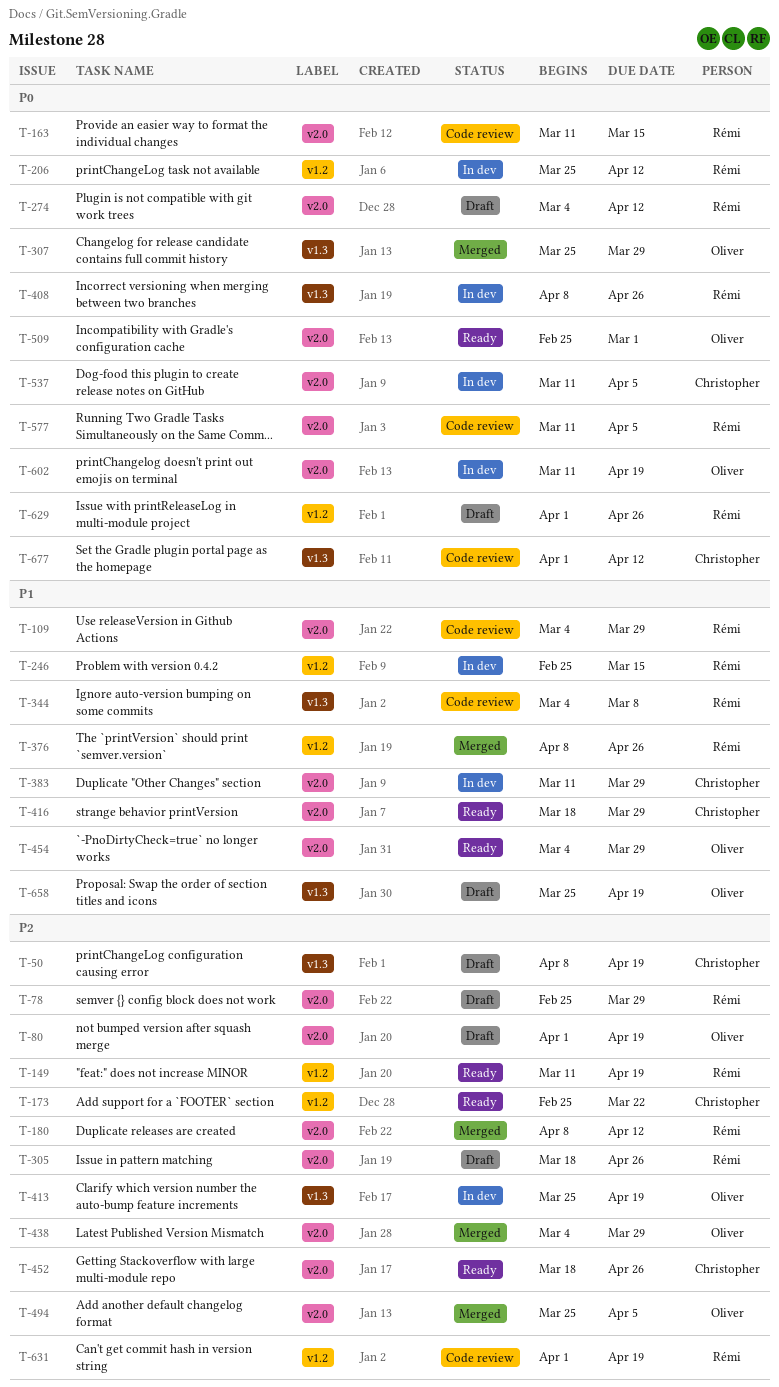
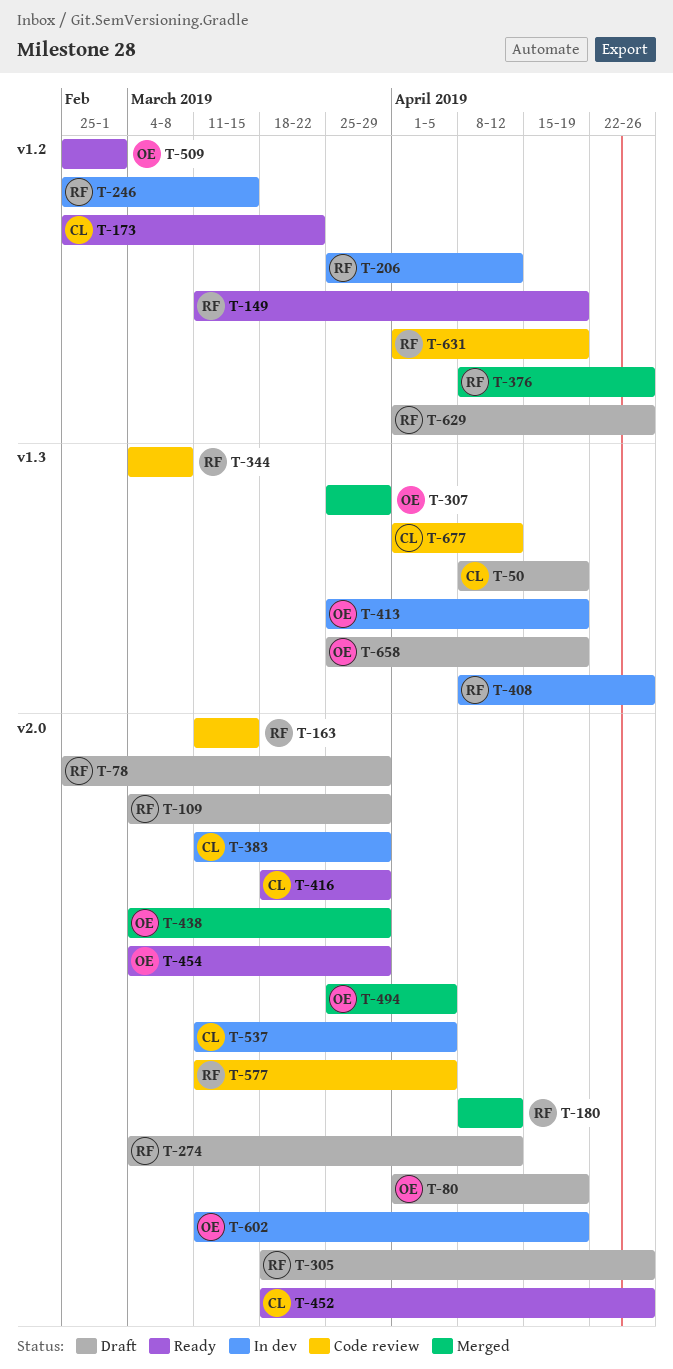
T-109, status: Code review -> Draft
T-509, label: v2.0 -> v1.2

